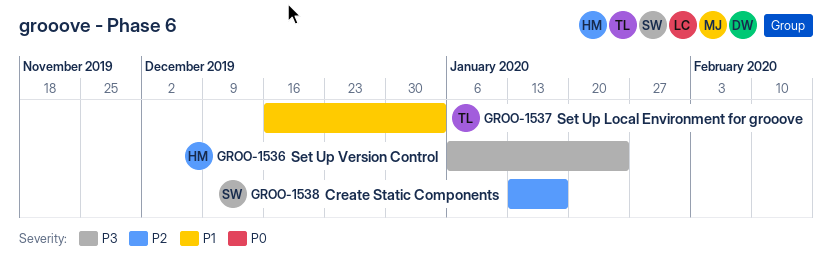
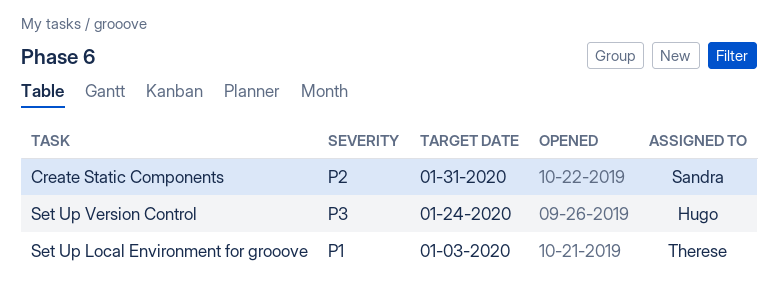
Create Static Components, due: Jan 17 -> Jan 31

